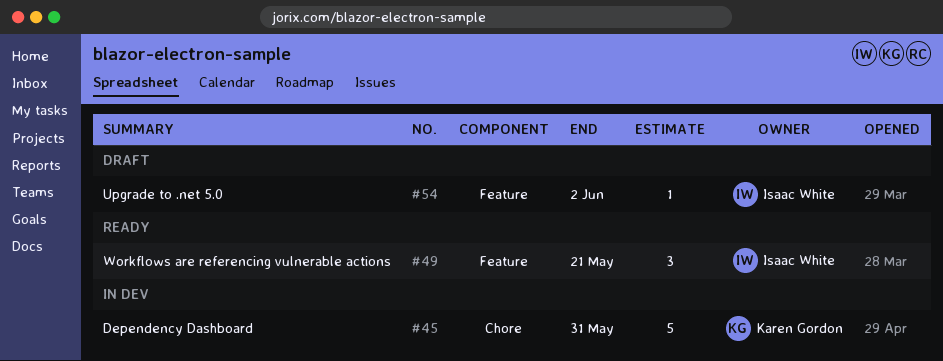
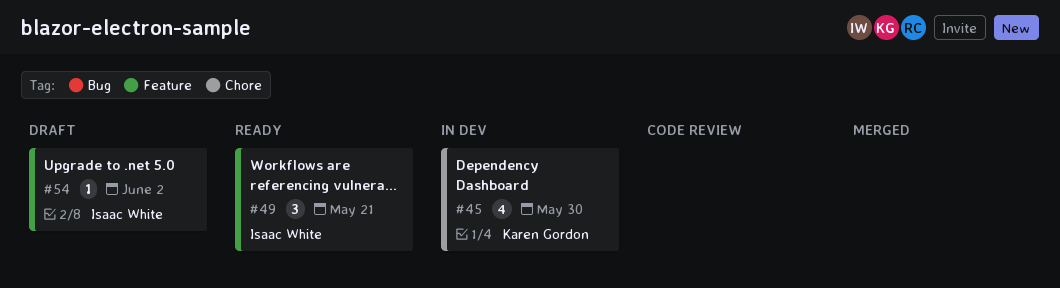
#45, estimate: 5 -> 4
#45, due: May 31 -> May 30

